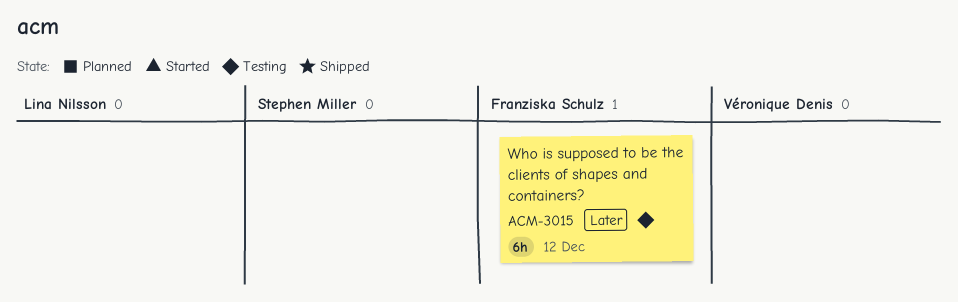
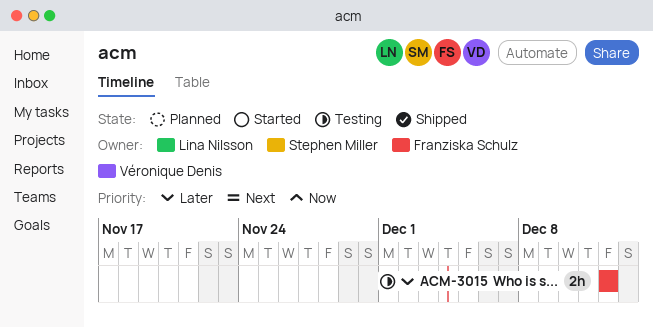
ACM-3015, estimate: 6h -> 2h

